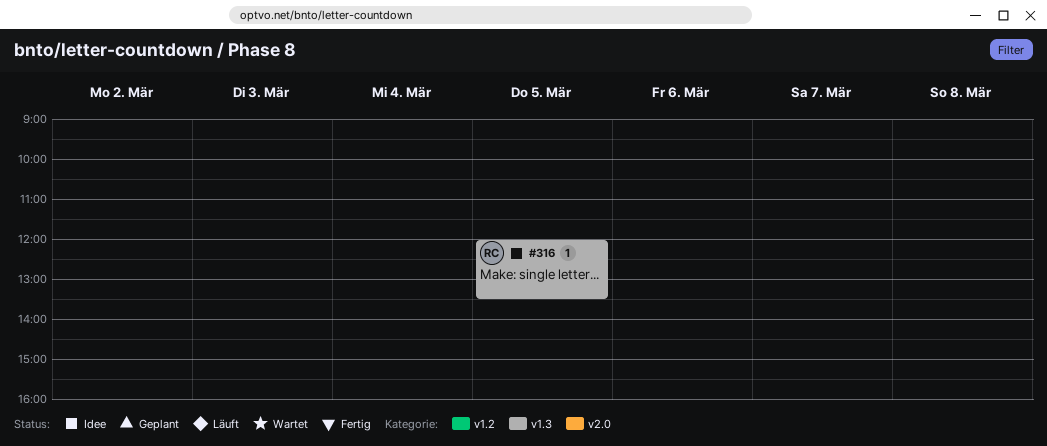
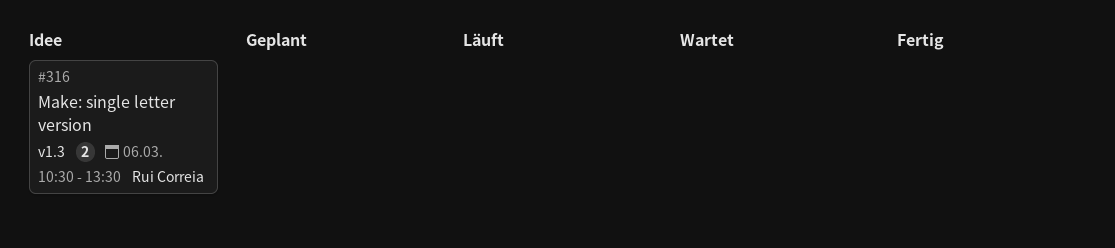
#316, estimate: 1 -> 2
#316, day: Mar 5 -> Mar 6
#316, begins: 12:00 -> 10:30

